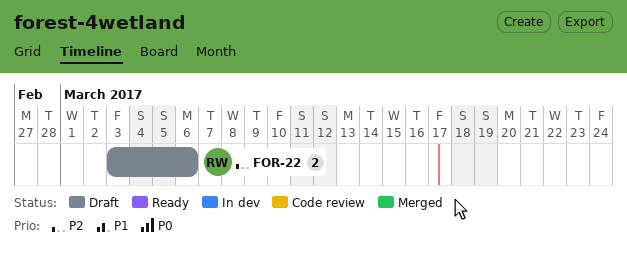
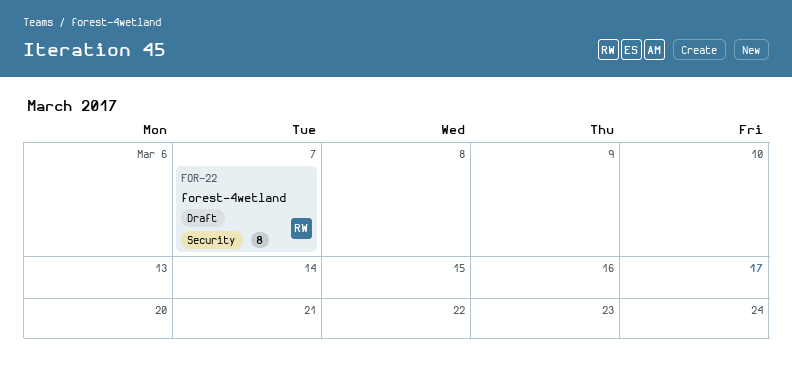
FOR-22, estimate: 2 -> 8
FOR-22, due: Mar 6 -> Mar 7

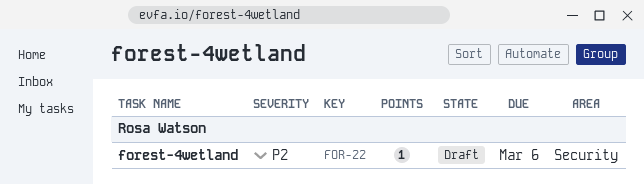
FOR-22, estimate: 8 -> 1
FOR-22, due: Mar 7 -> Mar 6

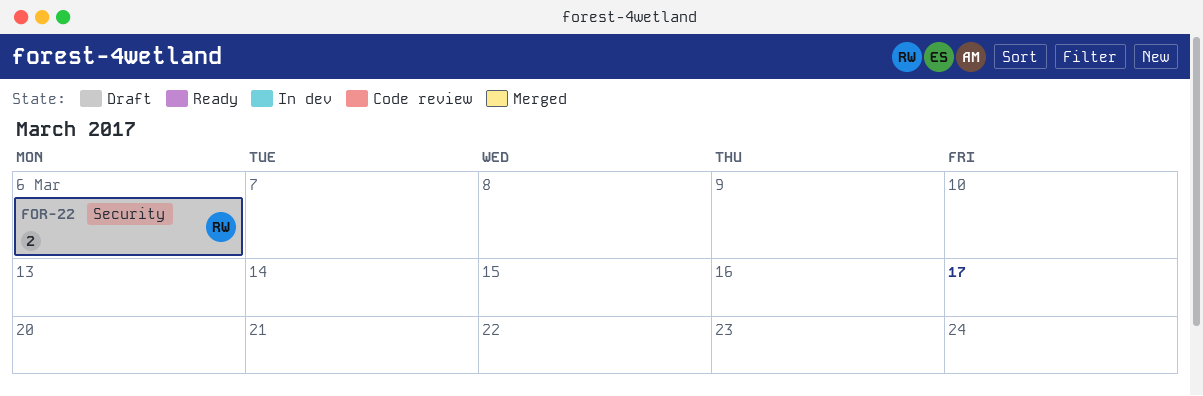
FOR-22, estimate: 1 -> 2

